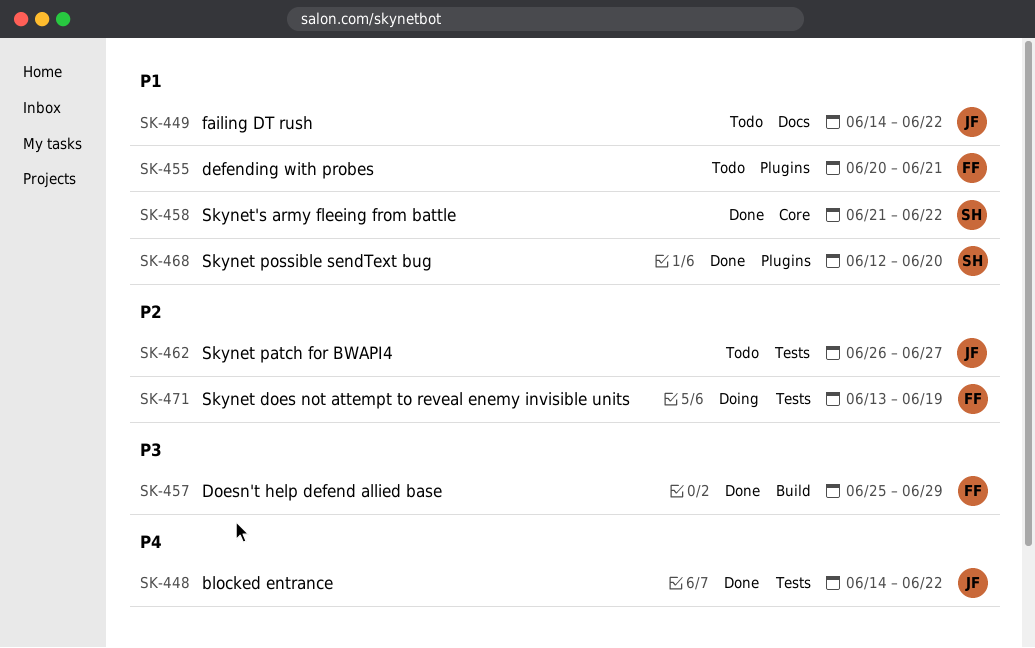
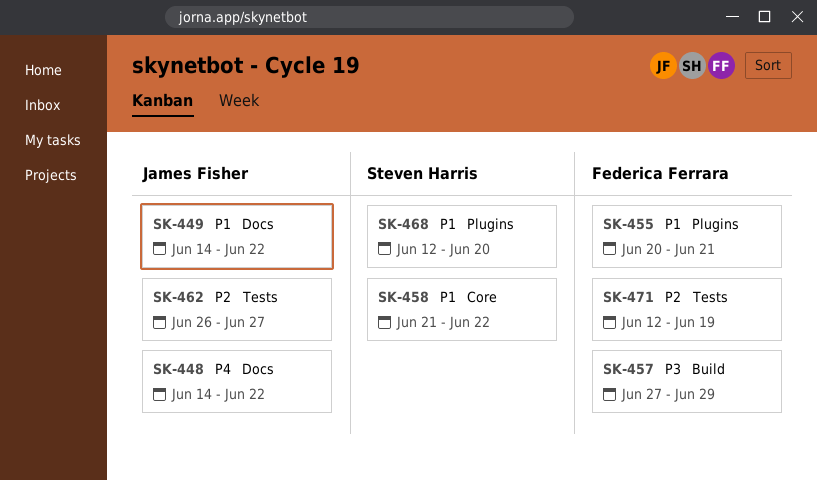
SK-448, label: Tests -> Docs
SK-457, start: Jun 25 -> Jun 27
SK-471, start: Jun 13 -> Jun 12

